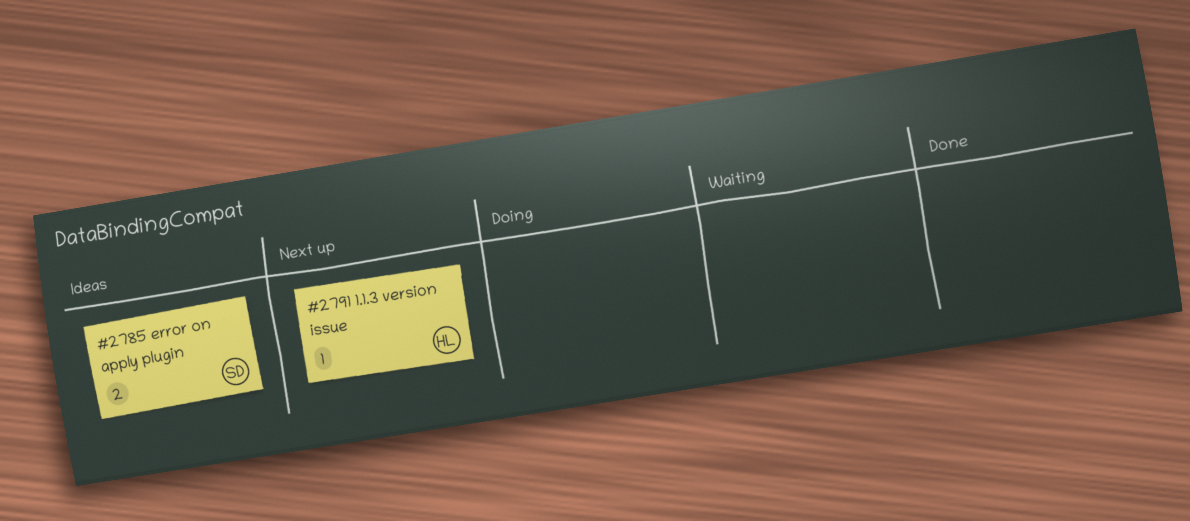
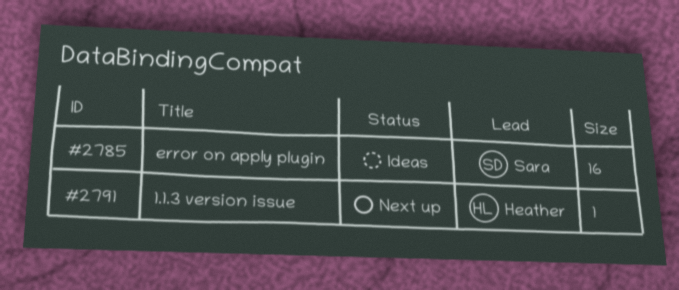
#2785, estimate: 2 -> 16

